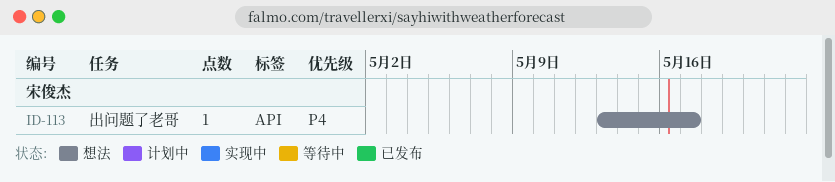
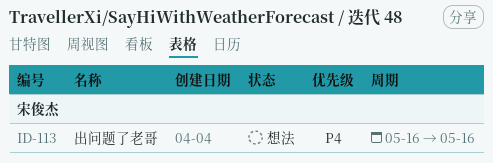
ID-113, start: May 13 -> May 16
ID-113, due: May 17 -> May 16

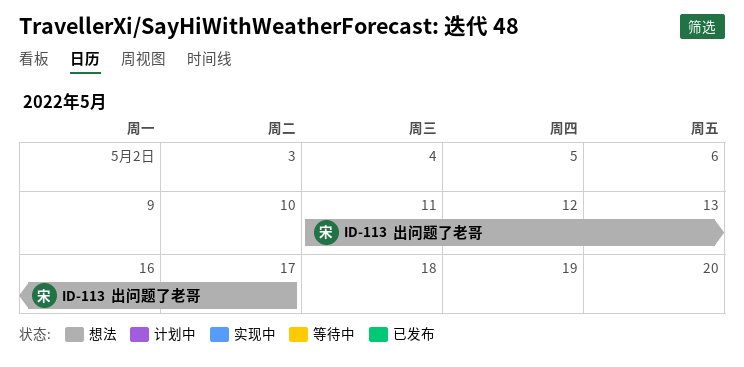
ID-113, start: May 16 -> May 11
ID-113, due: May 16 -> May 17

